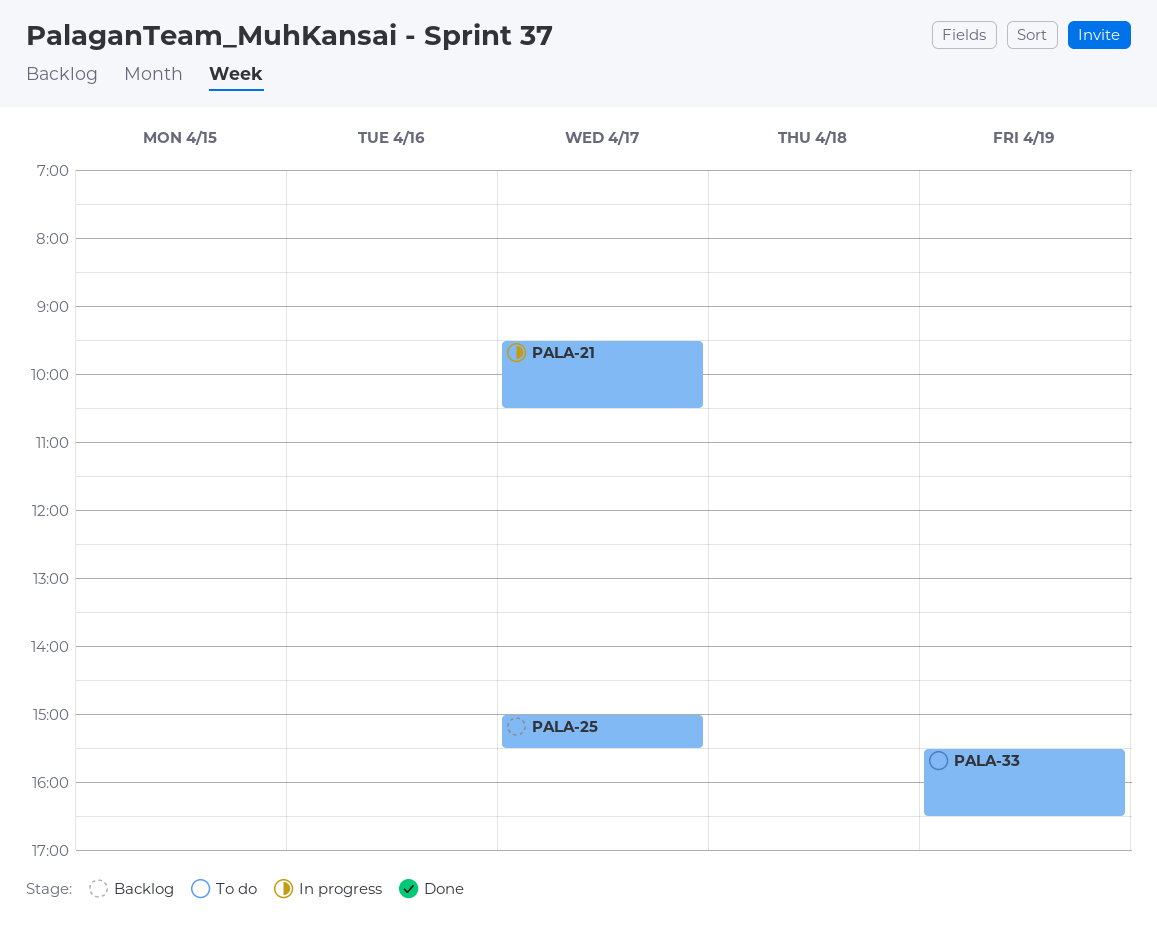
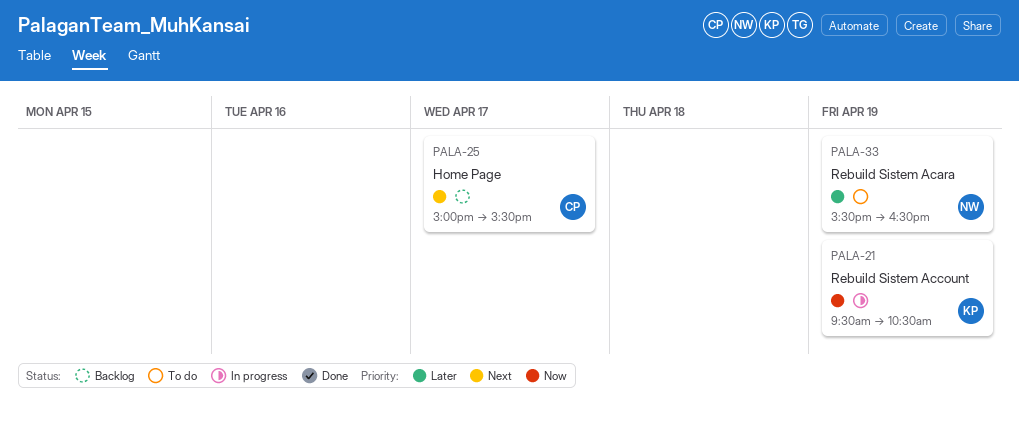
PALA-21, day: Apr 17 -> Apr 19

